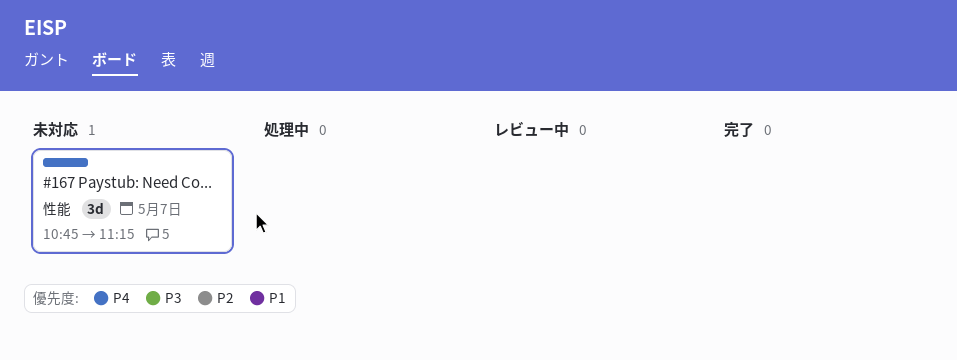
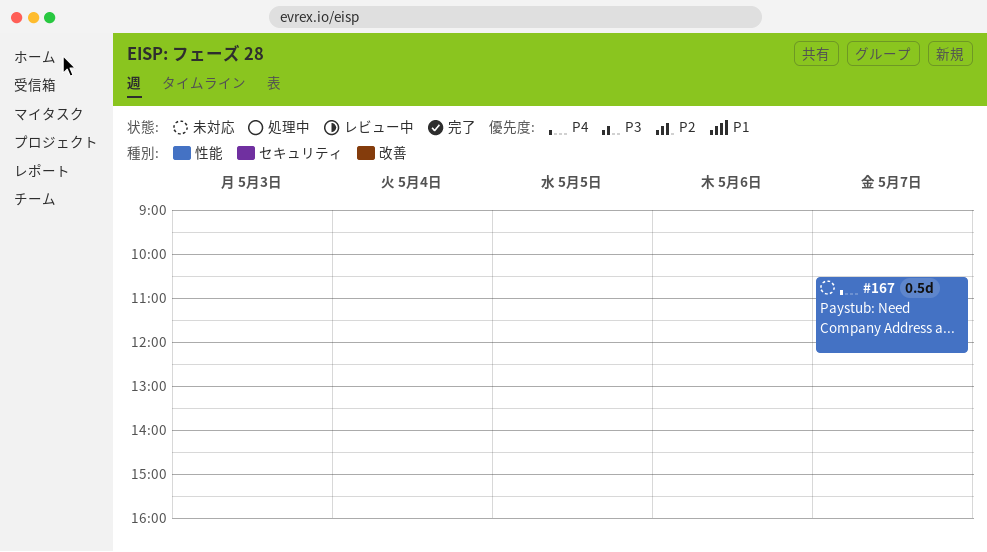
#167, estimate: 3d -> 0.5d
#167, begins: 10:45 -> 10:30
#167, ends: 11:15 -> 12:15

